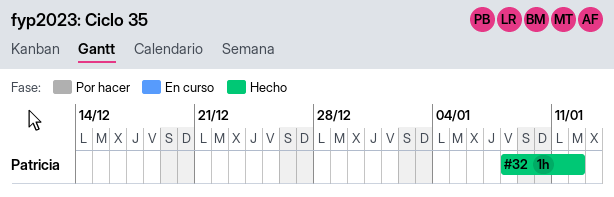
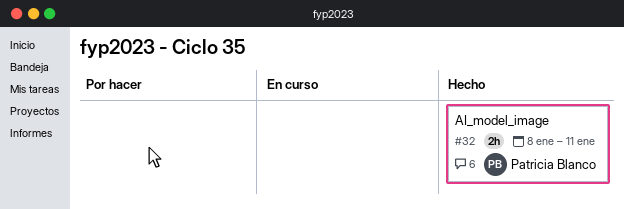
#32, estimate: 1h -> 2h
#32, due: Jan 12 -> Jan 11

